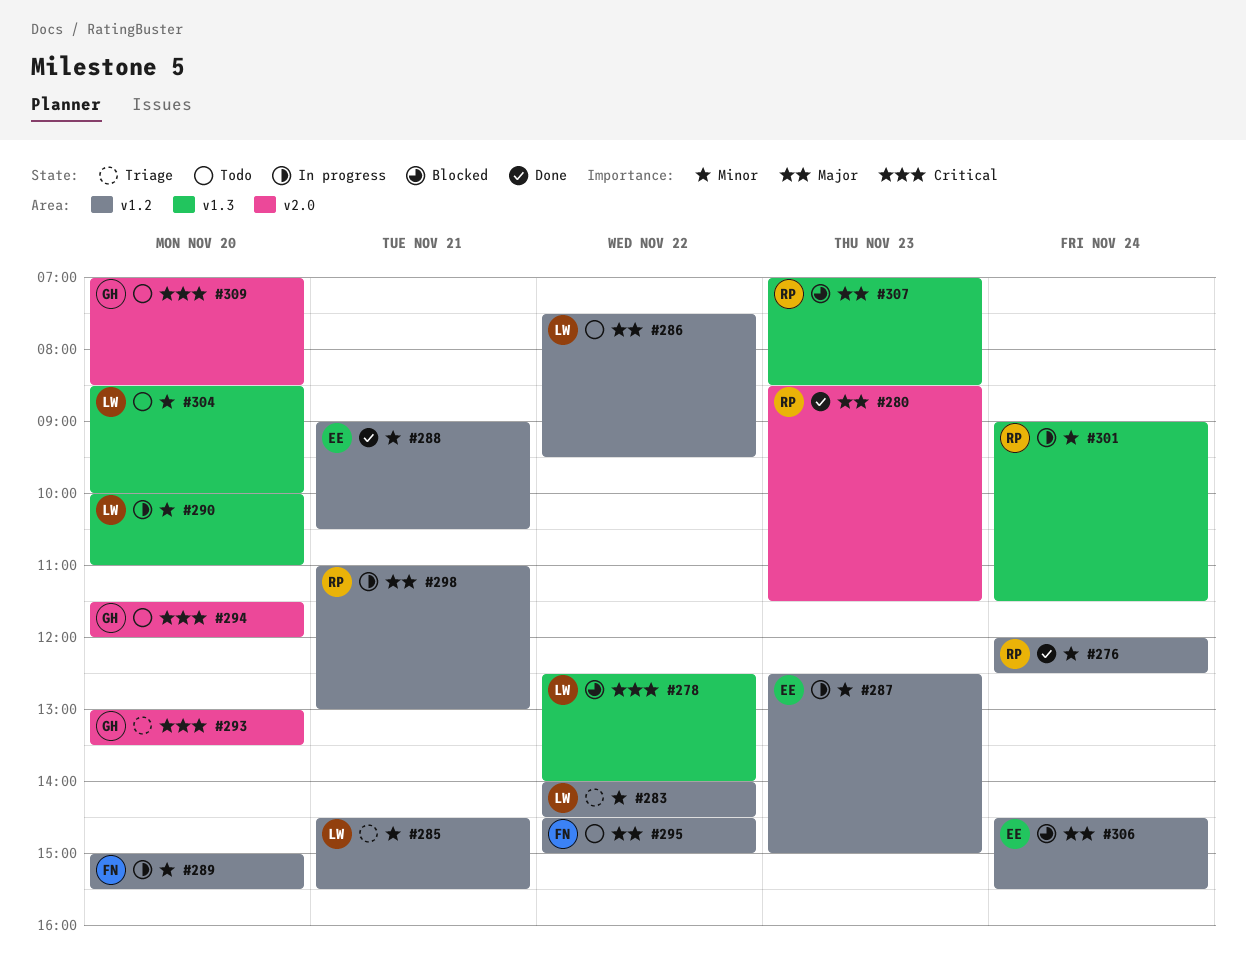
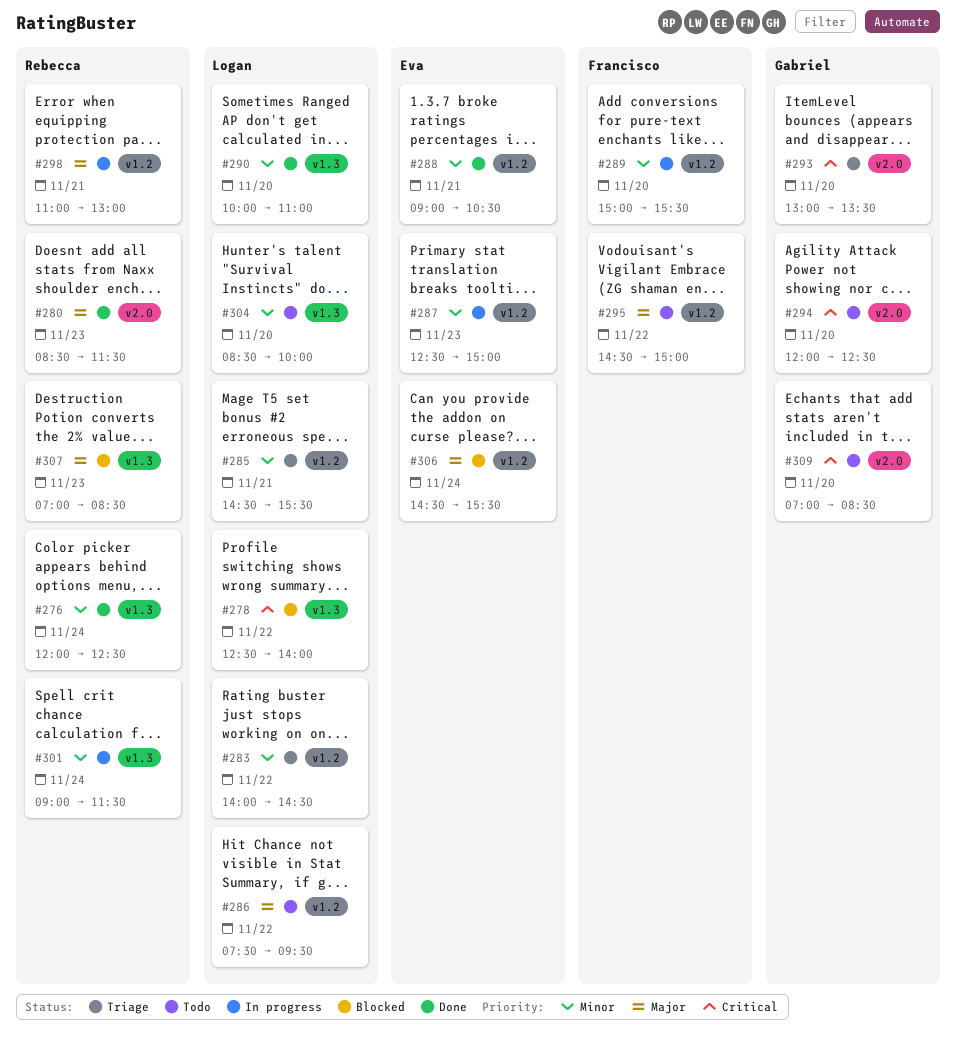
#276, label: v1.2 -> v1.3
#290, status: In progress -> Done
#294, begins: 11:30 -> 12:00
#294, ends: 12:00 -> 12:30

